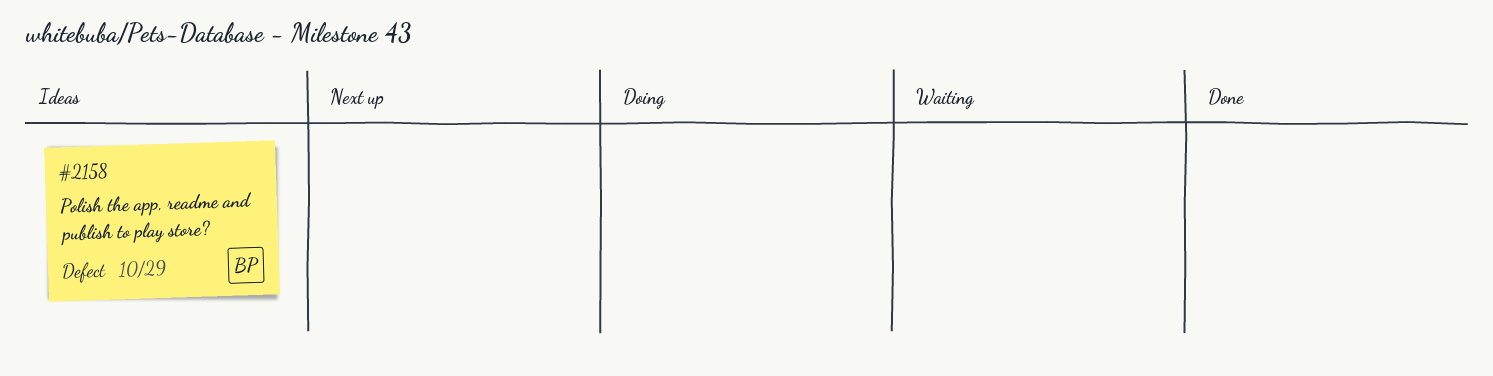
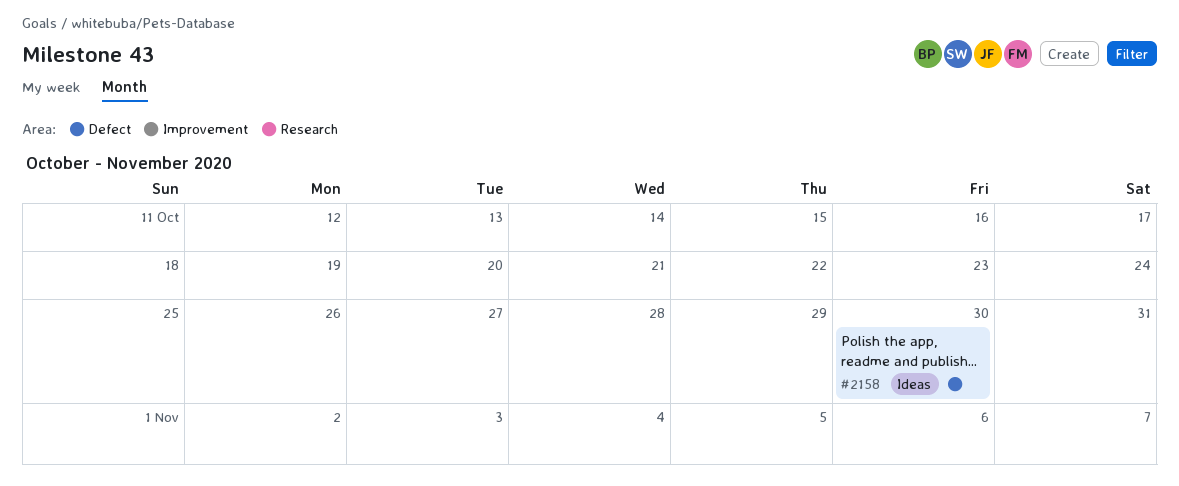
#2158, due: Oct 29 -> Oct 30

